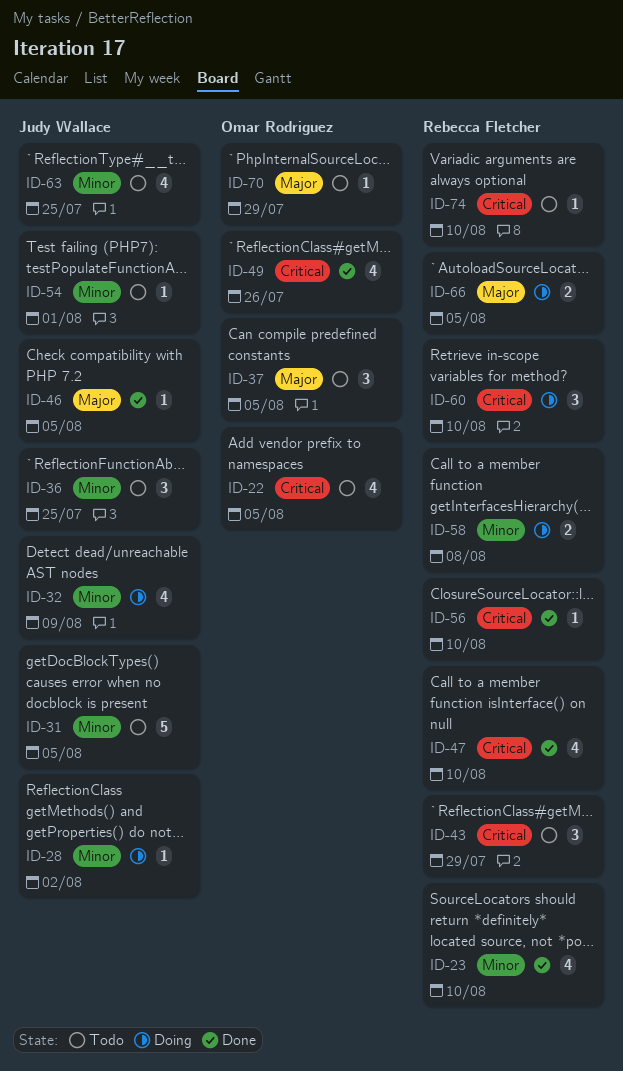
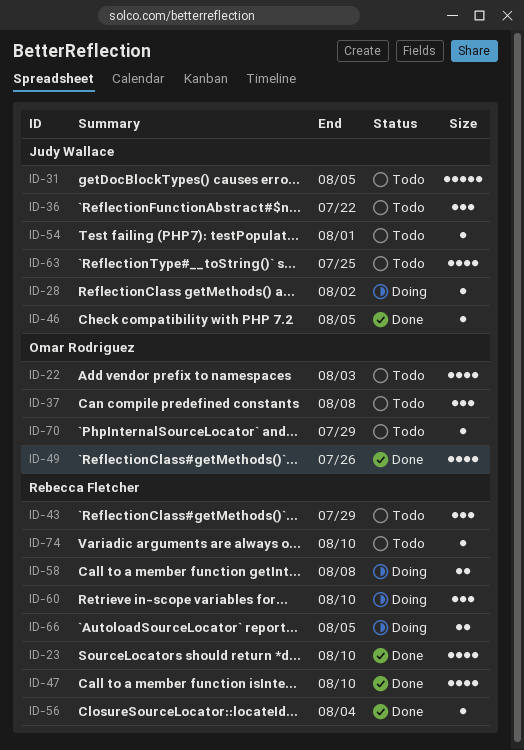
ID-22, due: Aug 5 -> Aug 3
ID-32: present -> none
ID-36, due: Jul 25 -> Jul 22
ID-37, due: Aug 5 -> Aug 8
ID-56, due: Aug 10 -> Aug 4

